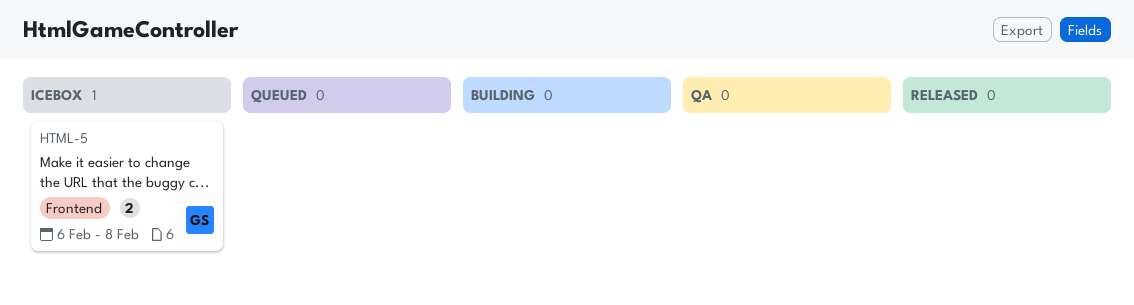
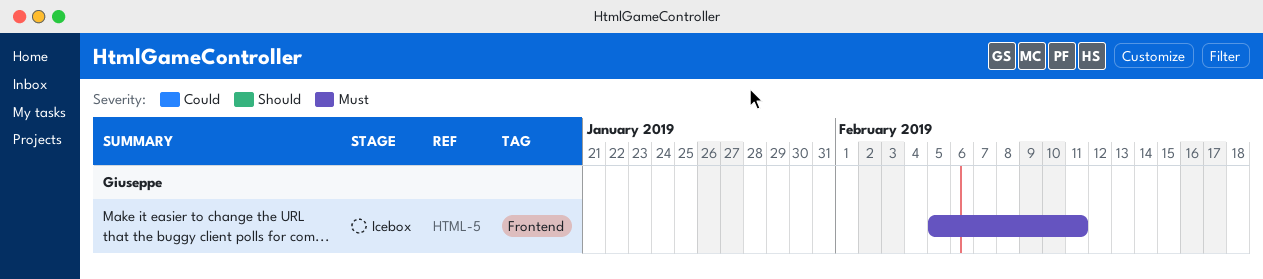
HTML-5, start: Feb 6 -> Feb 5
HTML-5, due: Feb 8 -> Feb 11

